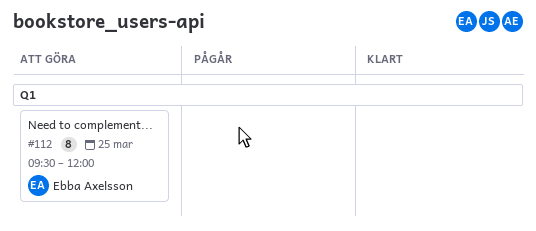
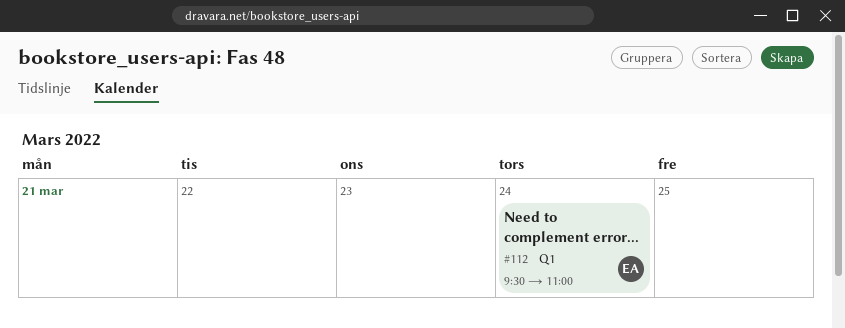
#112, day: Mar 25 -> Mar 24
#112, ends: 12:00 -> 11:00

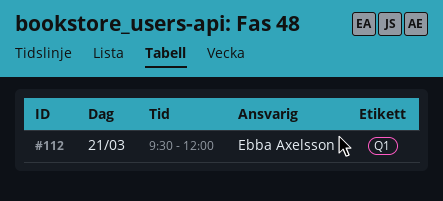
#112, day: Mar 24 -> Mar 21
#112, ends: 11:00 -> 12:00

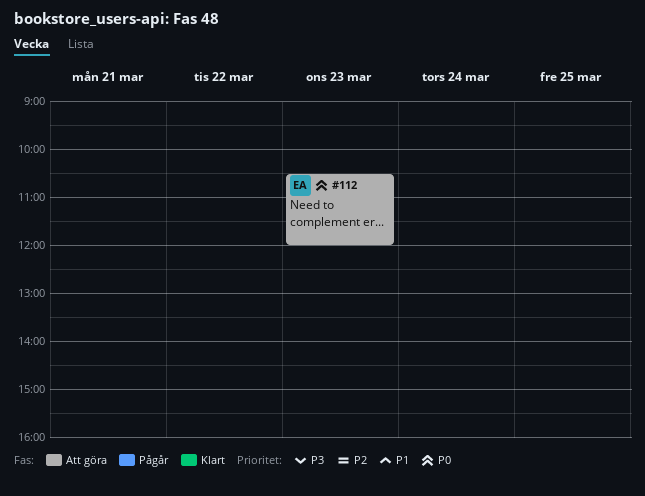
#112, day: Mar 21 -> Mar 23
#112, begins: 09:30 -> 10:30

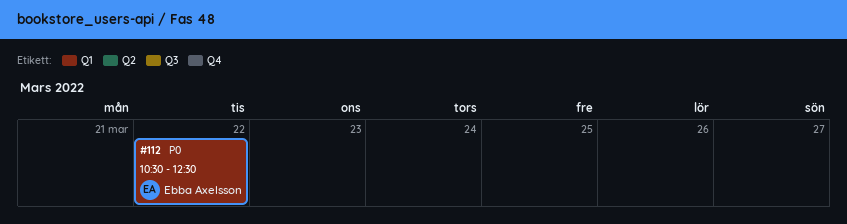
#112, day: Mar 23 -> Mar 22
#112, ends: 12:00 -> 12:30

